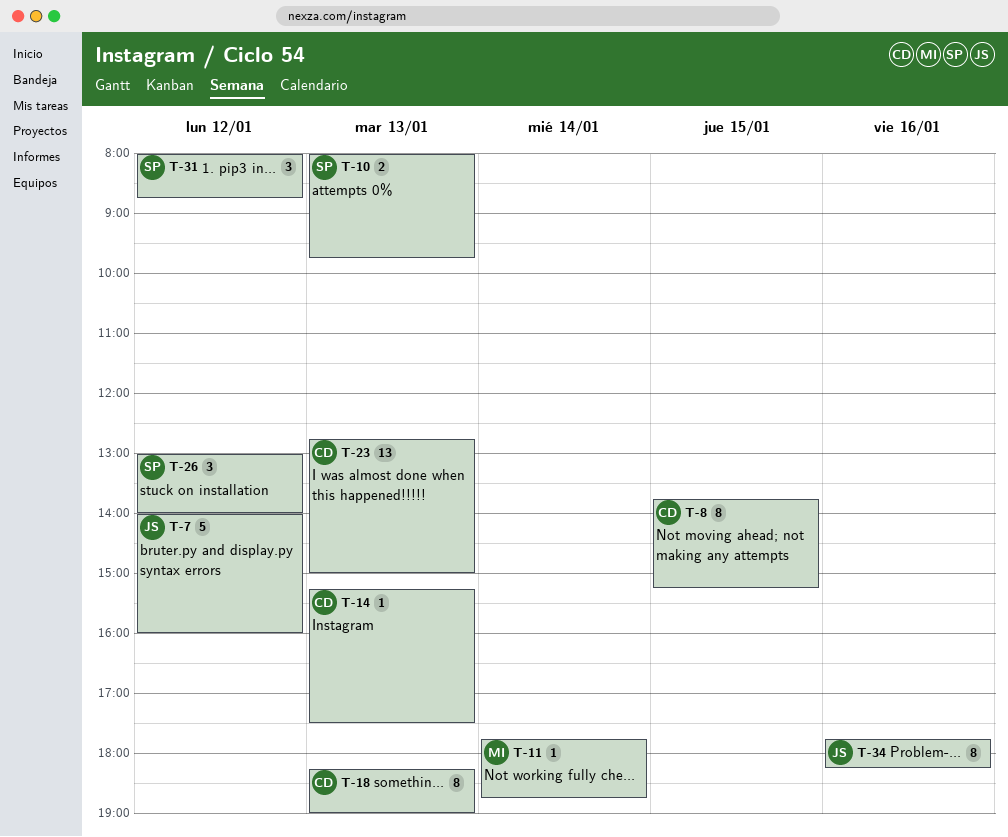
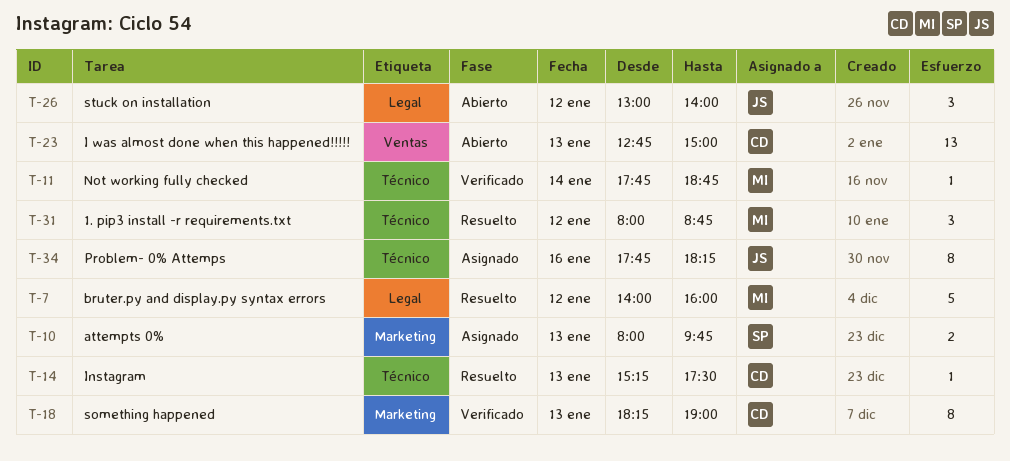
T-7, owner: JS -> MI
T-8: present -> none
T-26, owner: SP -> JS
T-31, owner: SP -> MI

